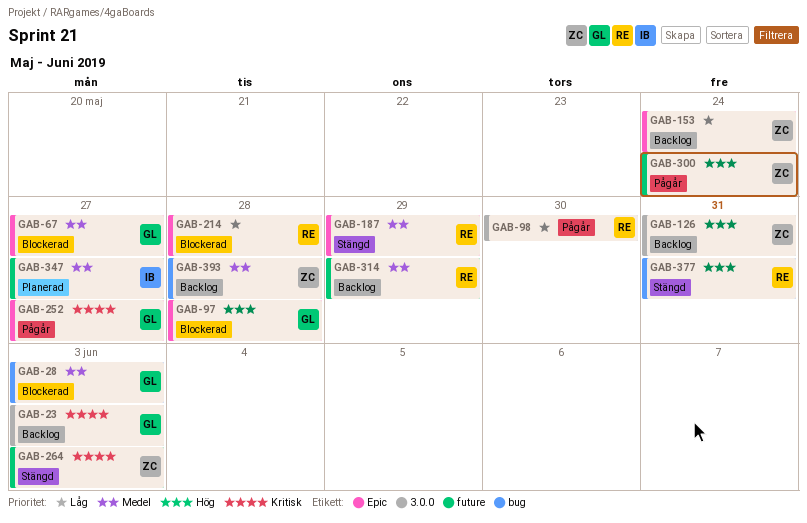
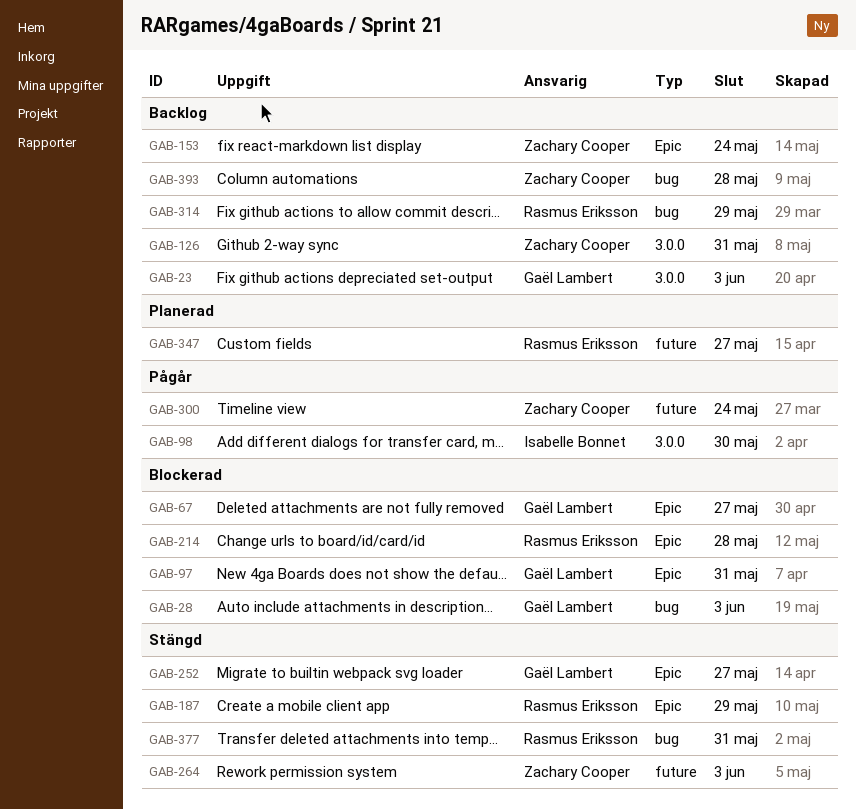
GAB-97, due: May 28 -> May 31
GAB-98, owner: Rasmus Eriksson -> Isabelle Bonnet
GAB-252, status: Pågår -> Stängd
GAB-314, label: future -> bug
GAB-347, owner: Isabelle Bonnet -> Rasmus Eriksson

